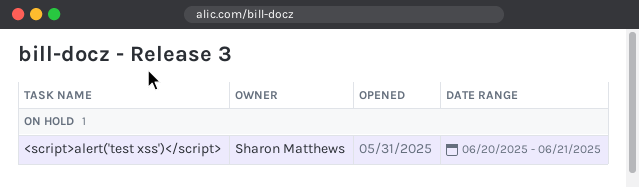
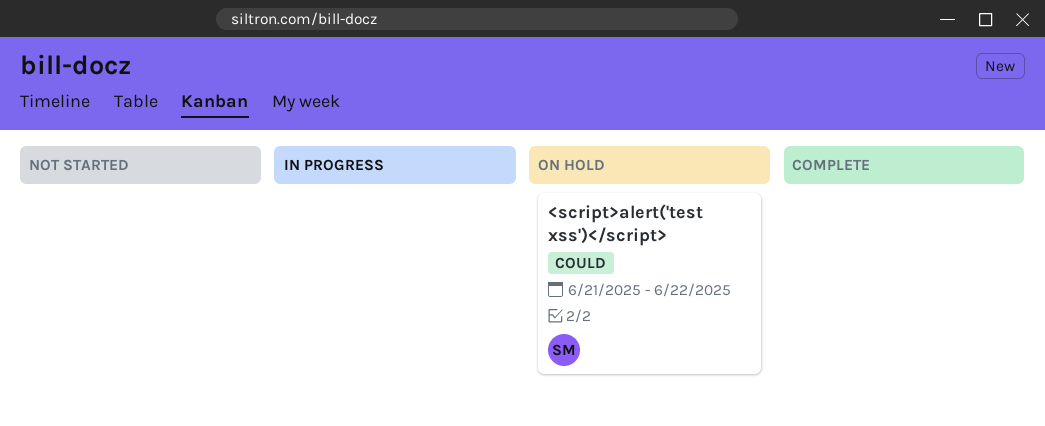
<script>alert('test xss')</script>, start: Jun 20 -> Jun 21
<script>alert('test xss')</script>, due: Jun 21 -> Jun 22

